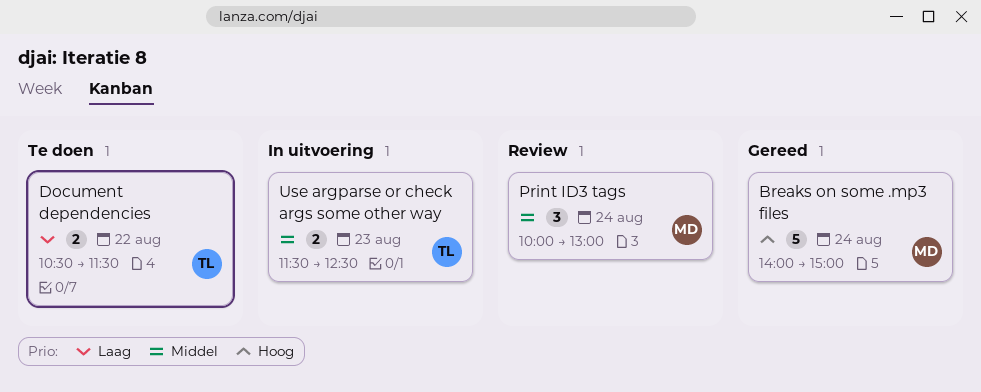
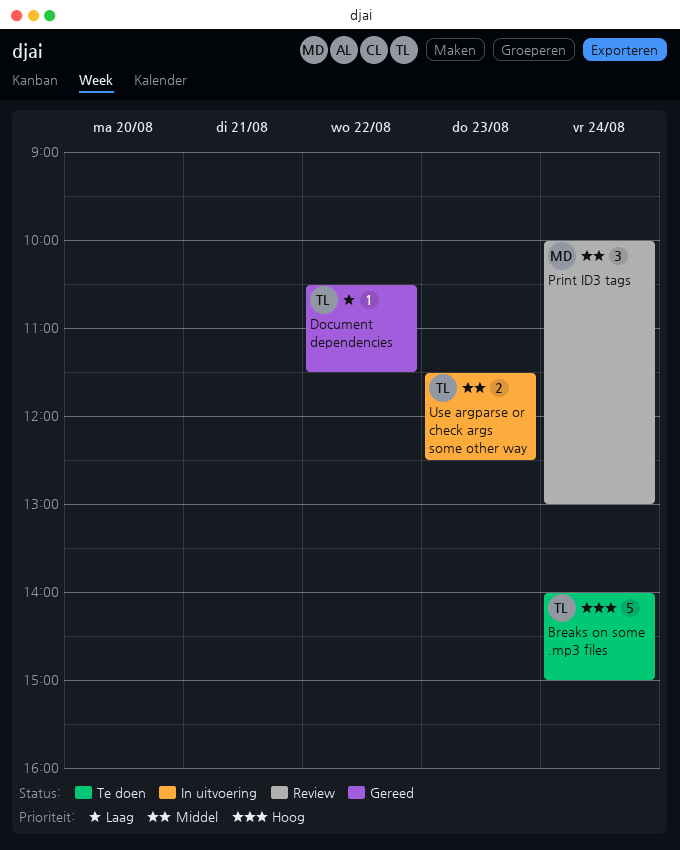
Breaks on some .mp3 files, status: Gereed -> Te doen
Breaks on some .mp3 files, owner: MD -> TL
Document dependencies, status: Te doen -> Gereed
Document dependencies, estimate: 2 -> 1

